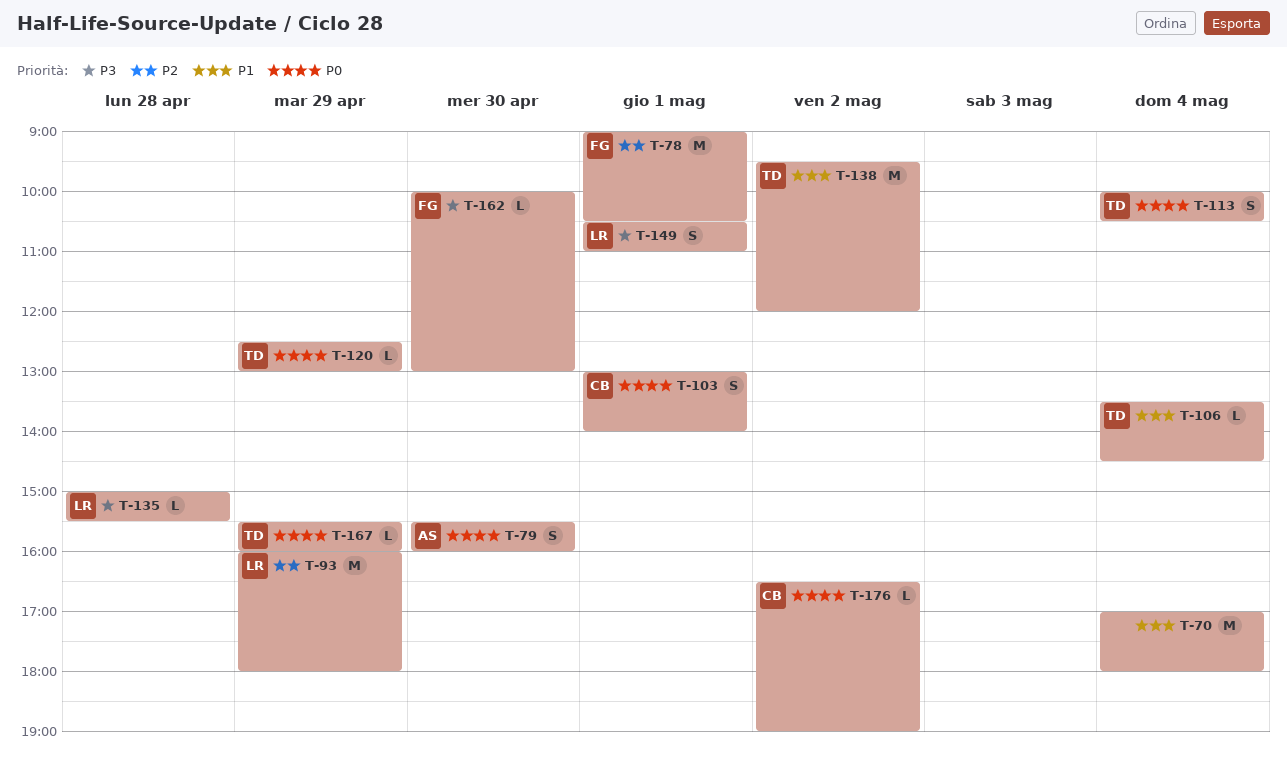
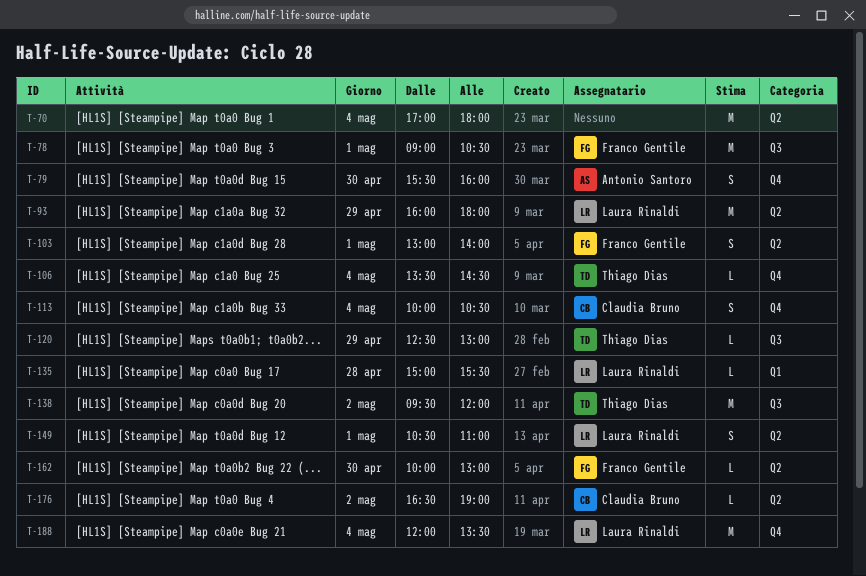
T-103, owner: Claudia Bruno -> Franco Gentile
T-113, owner: Thiago Dias -> Claudia Bruno
T-167: present -> none
T-188: none -> present

